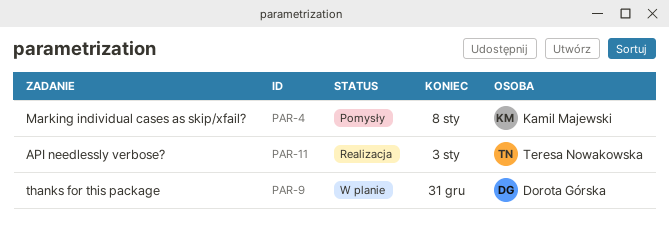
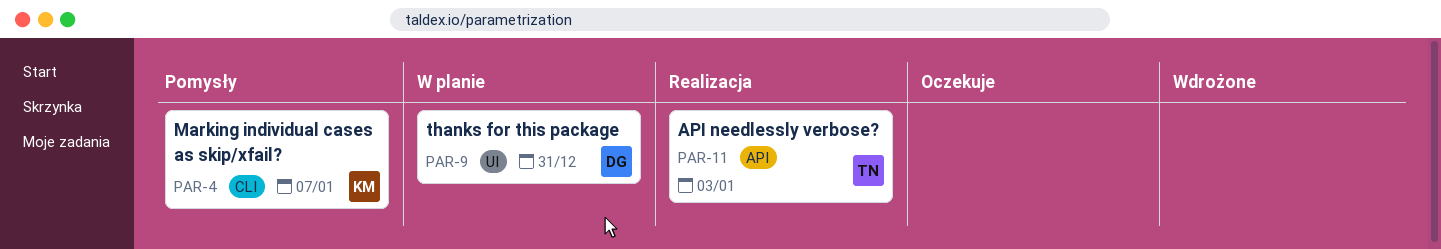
PAR-4, due: Jan 8 -> Jan 7

